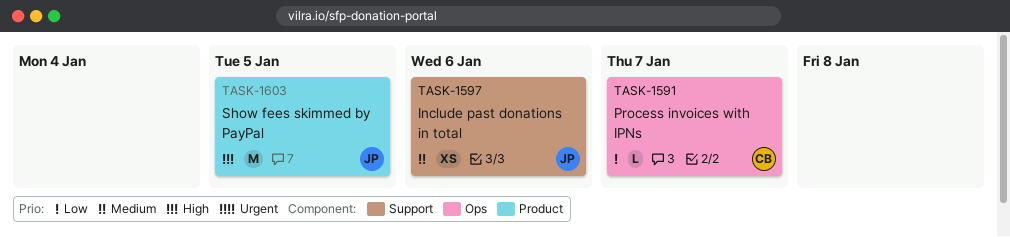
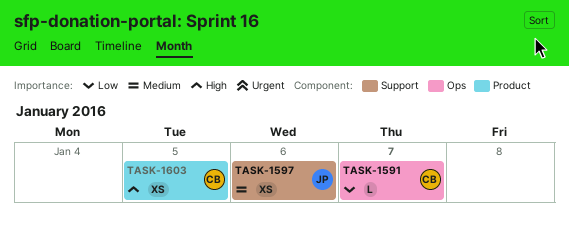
TASK-1603, owner: JP -> CB
TASK-1603, estimate: M -> XS

